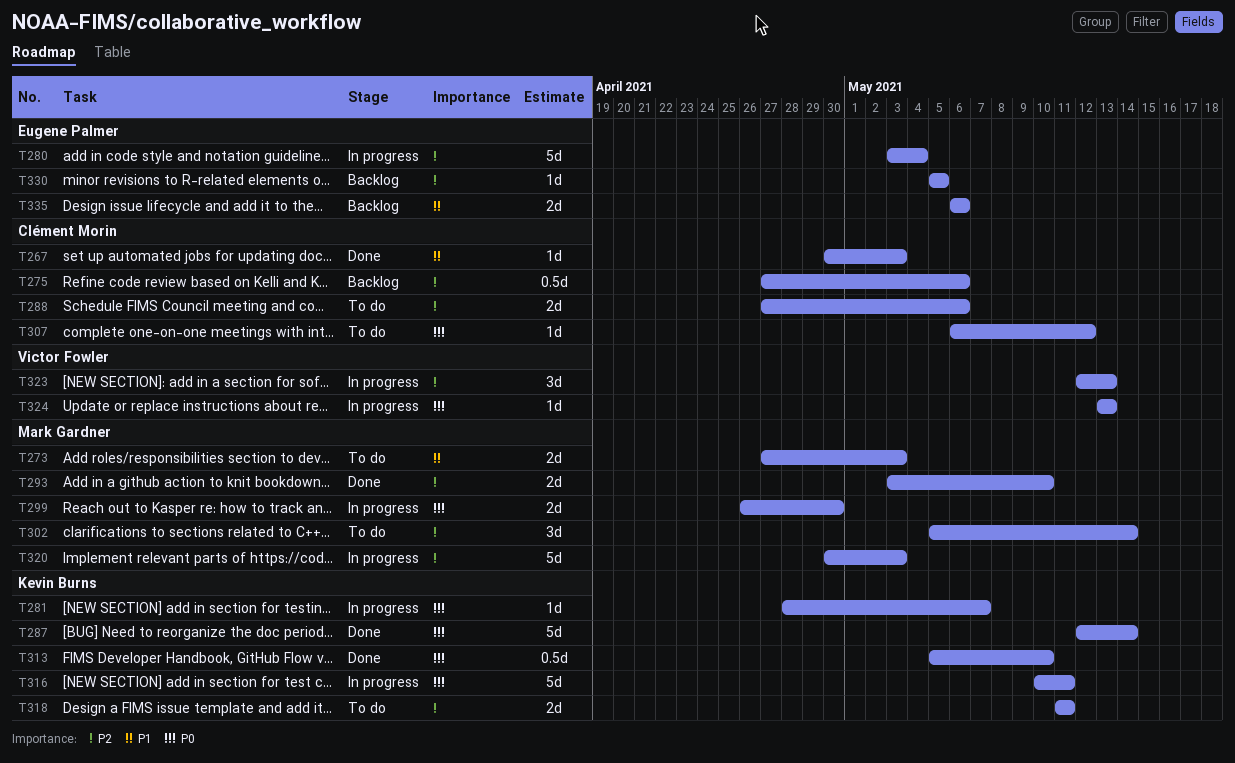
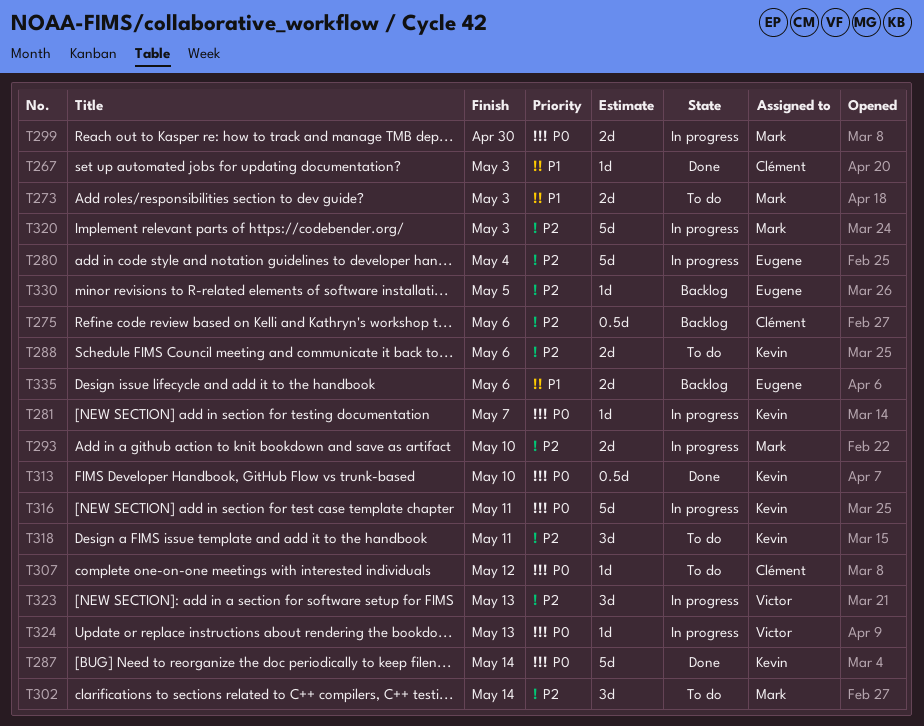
T288, owner: Clément Morin -> Kevin Burns
T293, status: Done -> In progress
T318, estimate: 2d -> 3d

